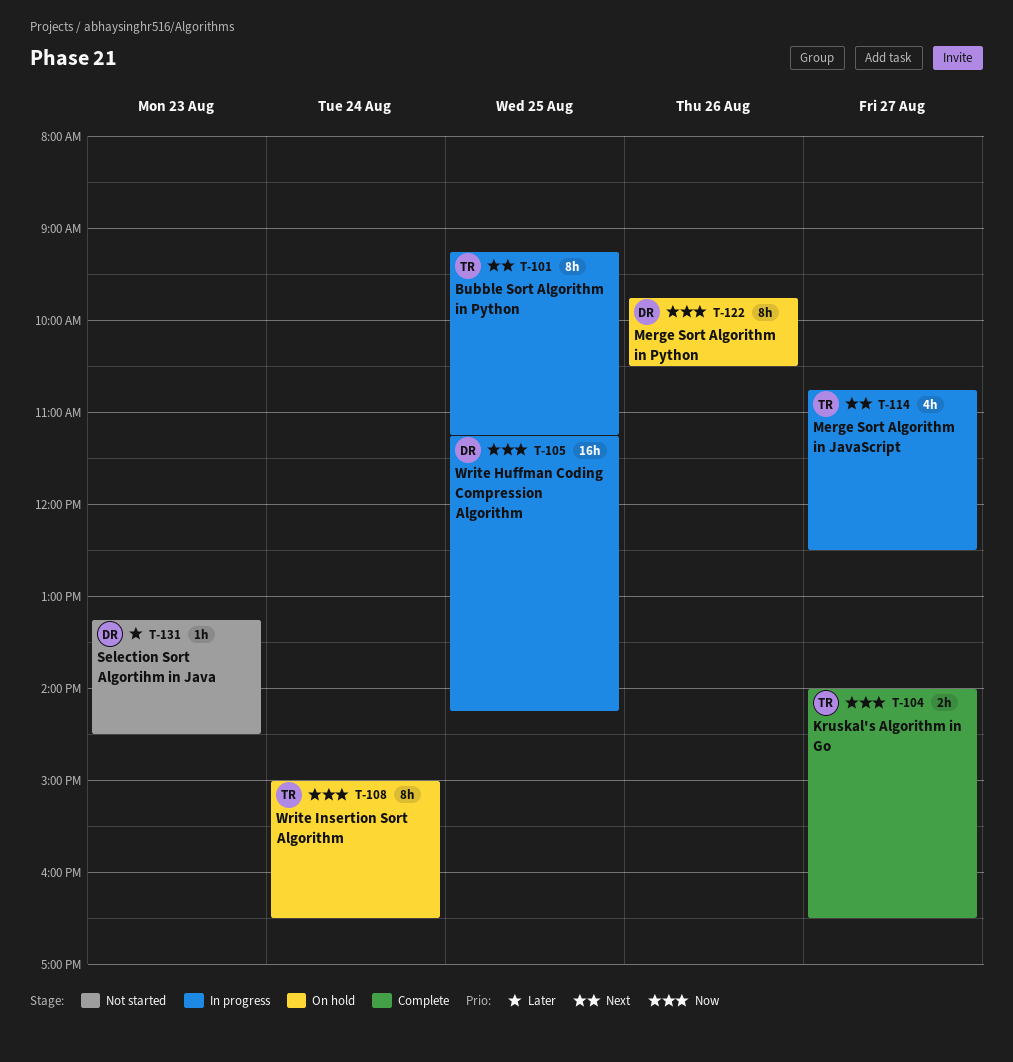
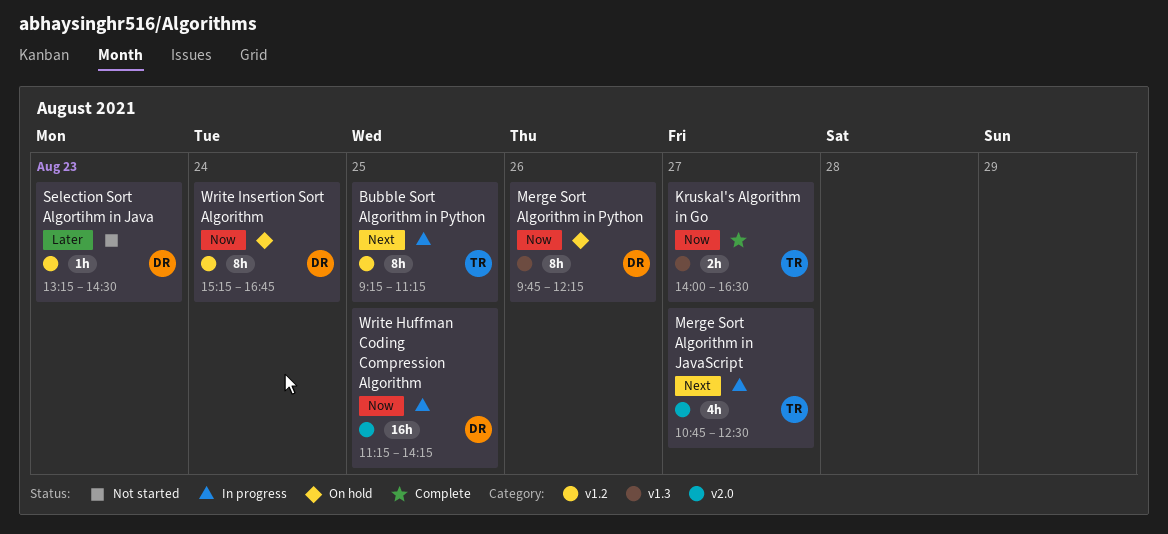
Merge Sort Algorithm in Python, ends: 10:30 -> 12:15
Write Insertion Sort Algorithm, owner: TR -> DR
Write Insertion Sort Algorithm, begins: 15:00 -> 15:15
Write Insertion Sort Algorithm, ends: 16:30 -> 16:45

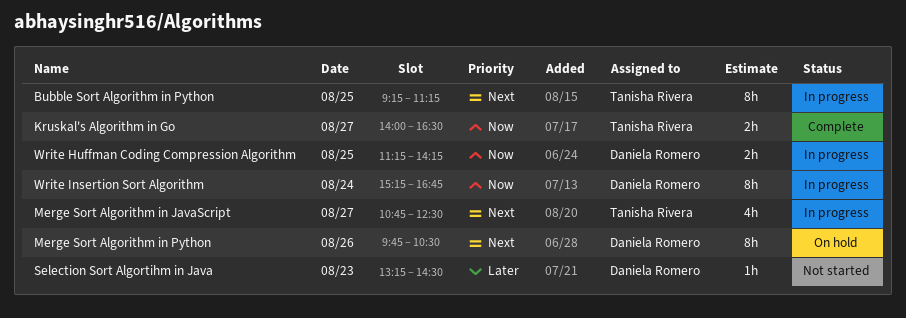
Merge Sort Algorithm in Python, priority: Now -> Next
Merge Sort Algorithm in Python, ends: 12:15 -> 10:30
Write Huffman Coding Compression Algorithm, estimate: 16h -> 2h
Write Insertion Sort Algorithm, status: On hold -> In progress

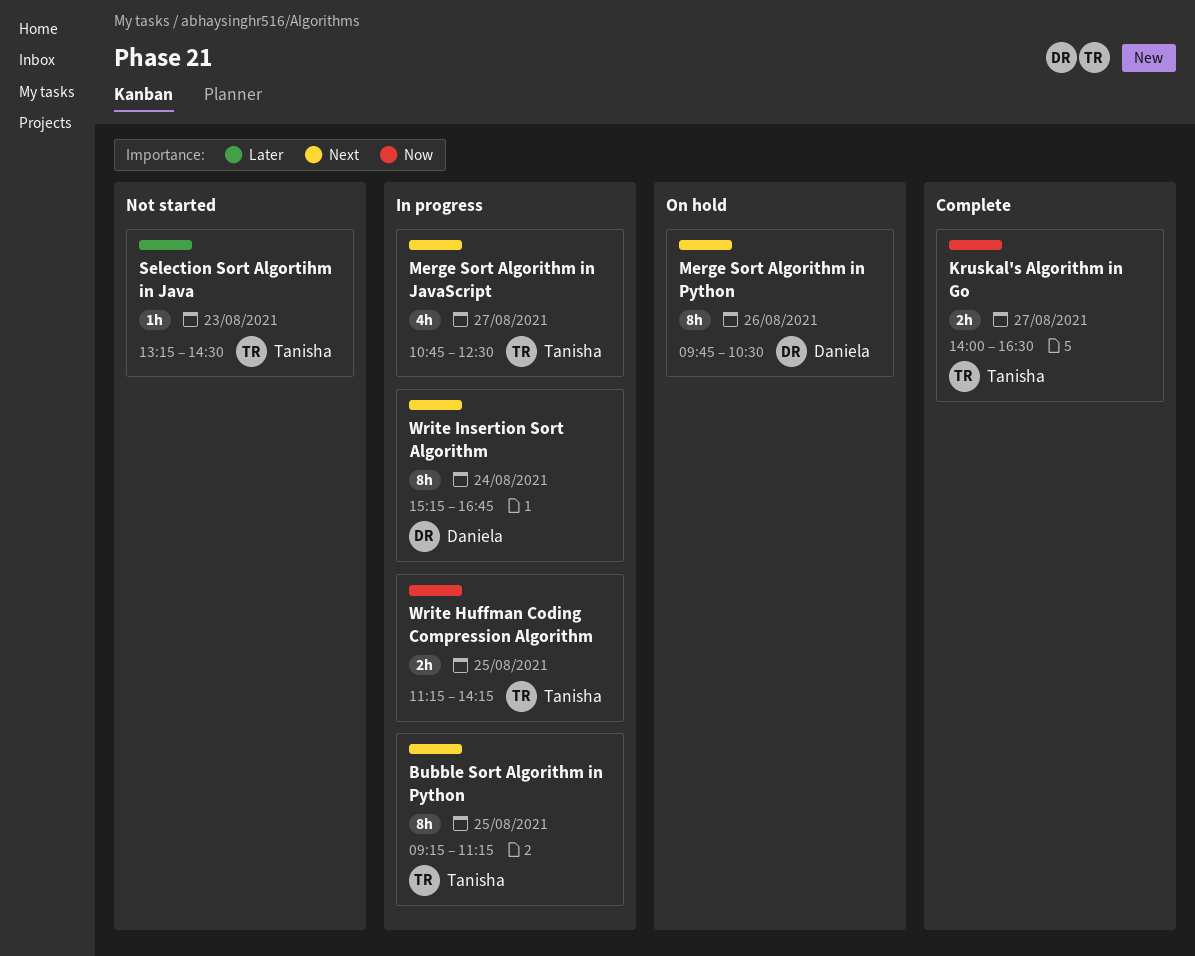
Selection Sort Algortihm in Java, owner: Daniela Romero -> Tanisha Rivera
Write Huffman Coding Compression Algorithm, owner: Daniela Romero -> Tanisha Rivera
Write Insertion Sort Algorithm, priority: Now -> Next

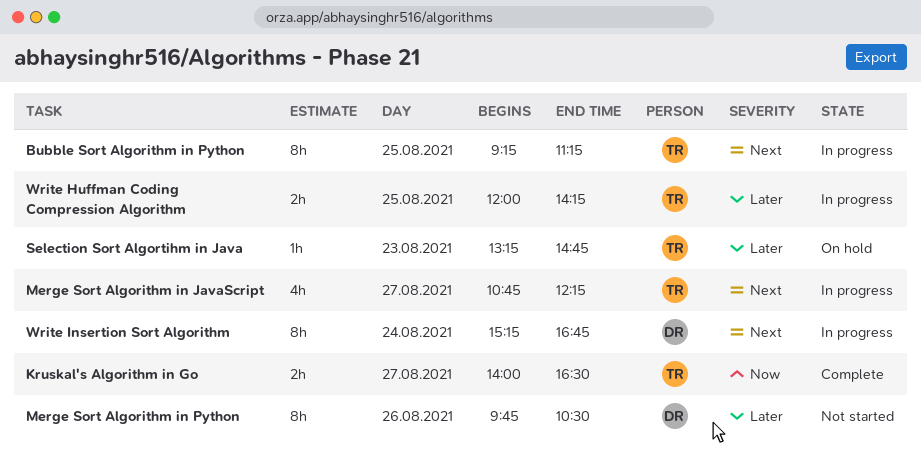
Merge Sort Algorithm in JavaScript, ends: 12:30 -> 12:15
Merge Sort Algorithm in Python, status: On hold -> Not started
Merge Sort Algorithm in Python, priority: Next -> Later
Selection Sort Algortihm in Java, status: Not started -> On hold
Selection Sort Algortihm in Java, ends: 14:30 -> 14:45
Write Huffman Coding Compression Algorithm, priority: Now -> Later
Write Huffman Coding Compression Algorithm, begins: 11:15 -> 12:00

